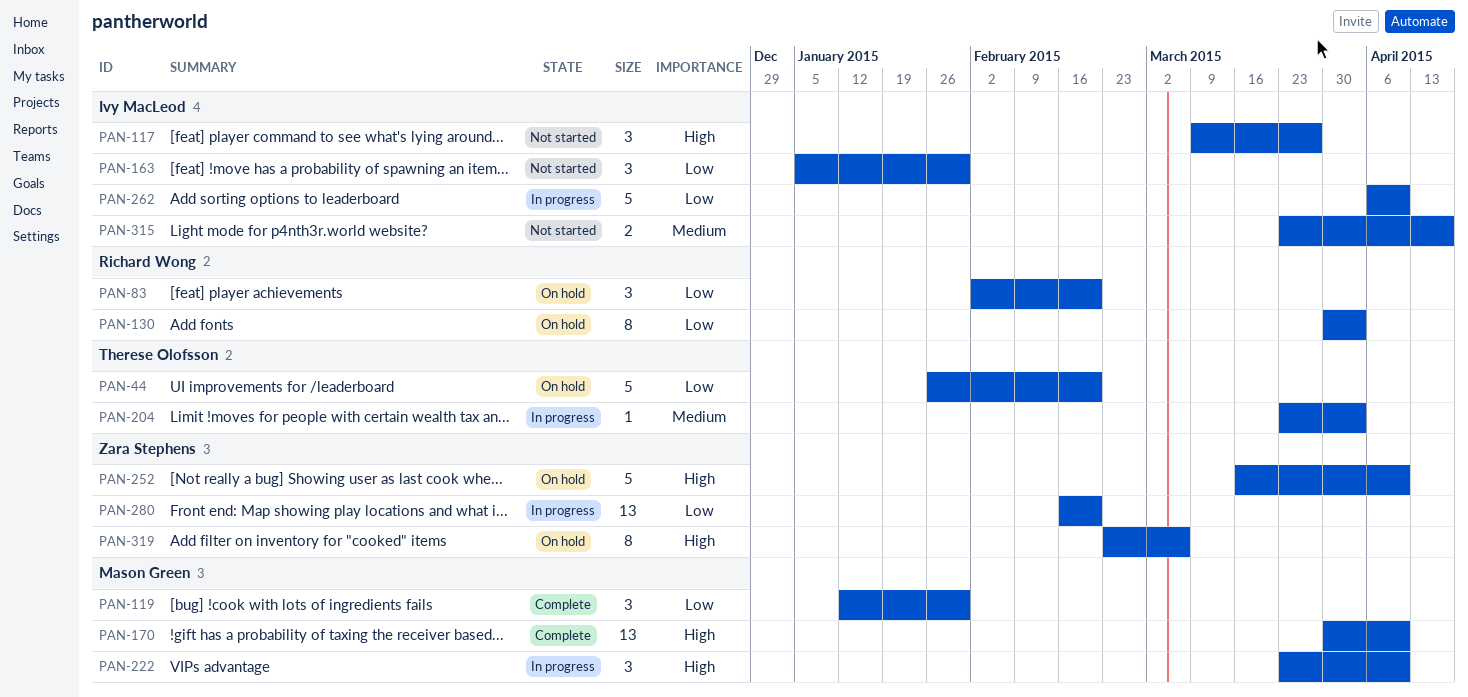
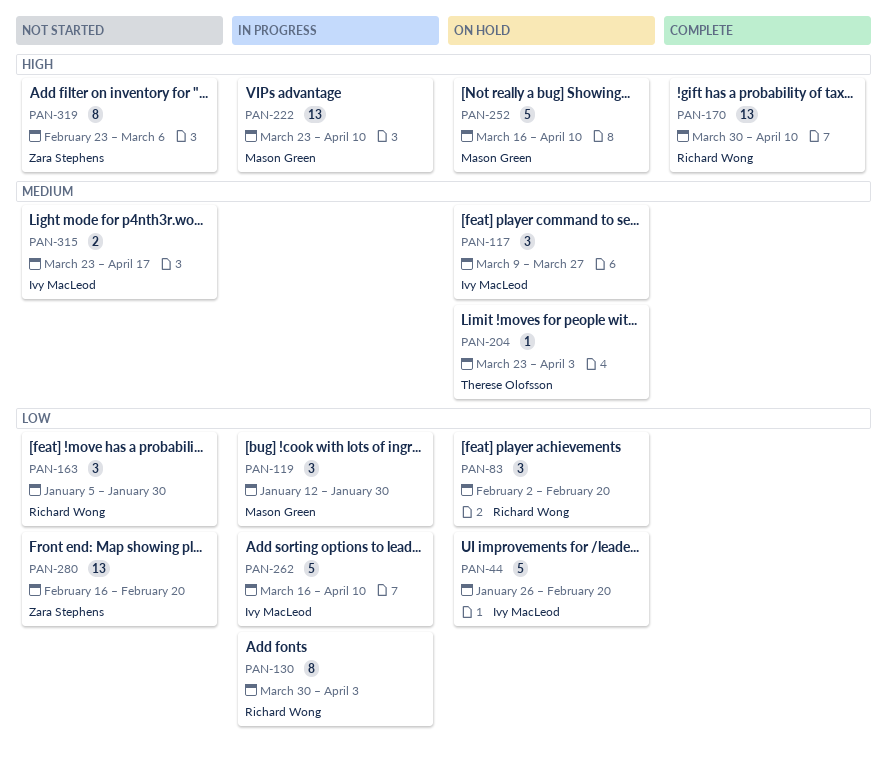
PAN-44, owner: Therese Olofsson -> Ivy MacLeod
PAN-117, status: Not started -> On hold
PAN-117, priority: High -> Medium
PAN-119, status: Complete -> In progress
PAN-130, status: On hold -> In progress
PAN-163, owner: Ivy MacLeod -> Richard Wong
PAN-170, owner: Mason Green -> Richard Wong
PAN-204, status: In progress -> On hold
PAN-222, estimate: 3 -> 13
PAN-252, owner: Zara Stephens -> Mason Green
PAN-262, start: Apr 6 -> Mar 16
PAN-280, status: In progress -> Not started
PAN-319, status: On hold -> Not started

